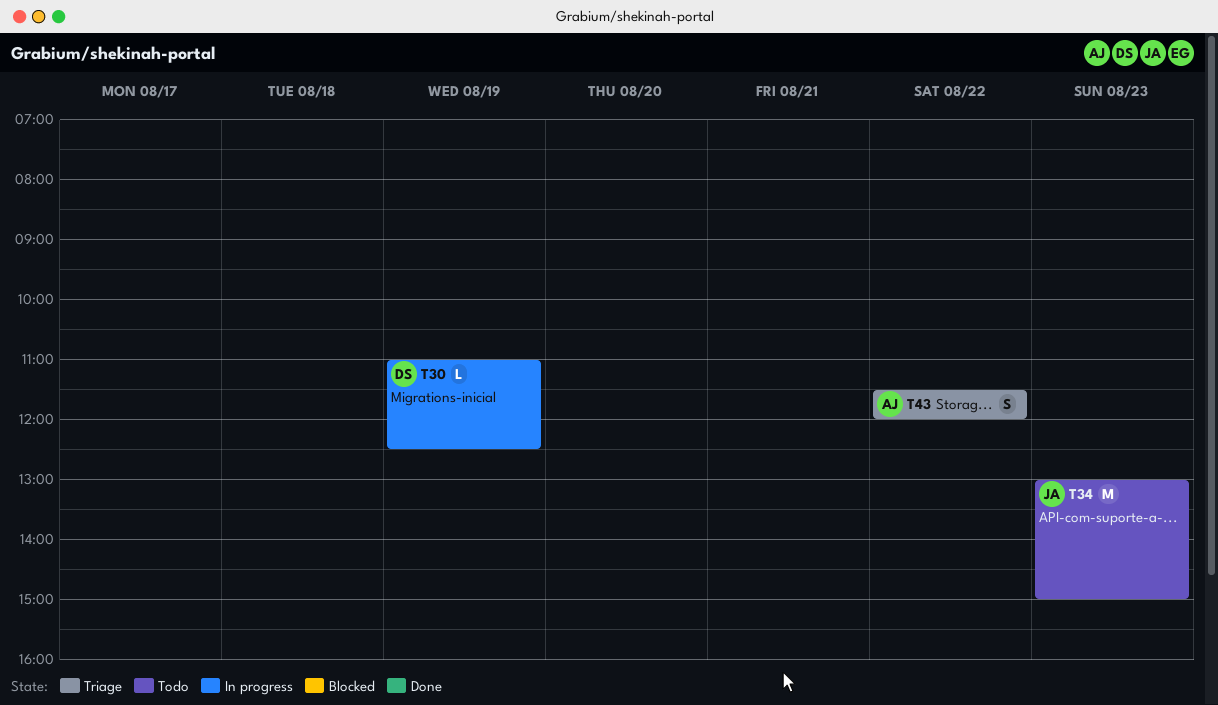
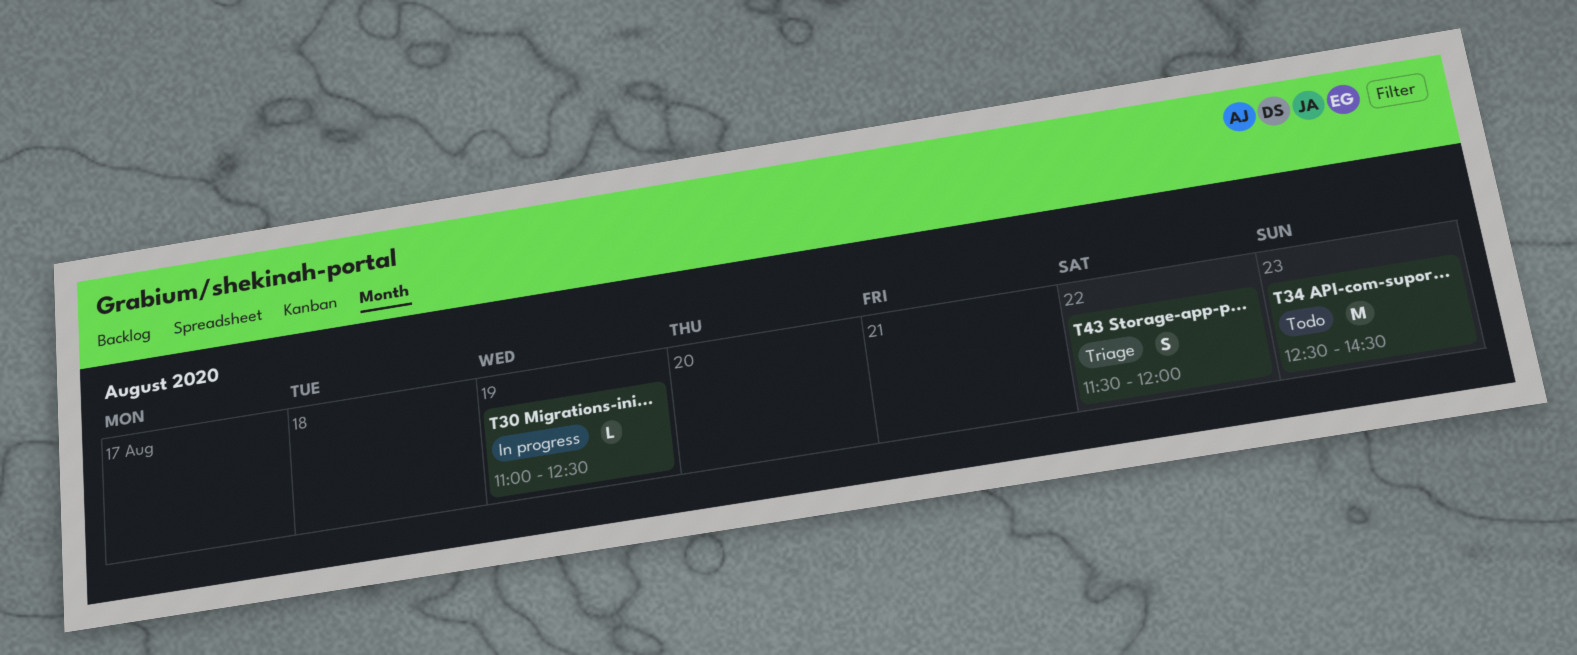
T34, begins: 13:00 -> 12:30
T34, ends: 15:00 -> 14:30

